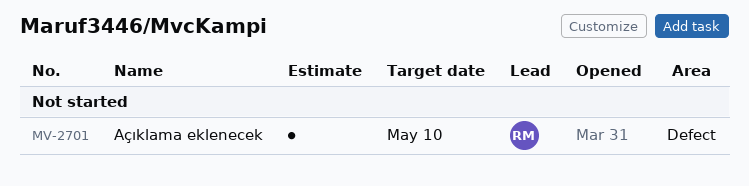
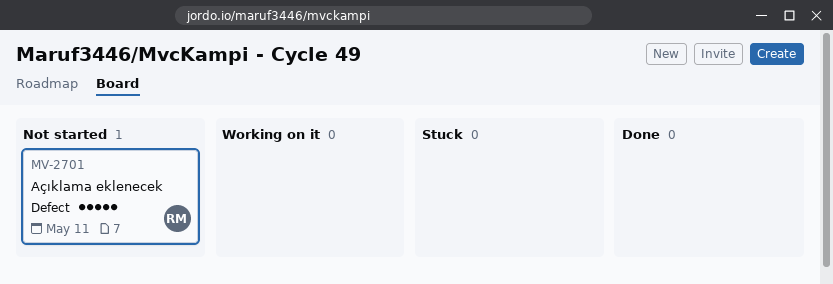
MV-2701, estimate: 1 -> 5
MV-2701, due: May 10 -> May 11

